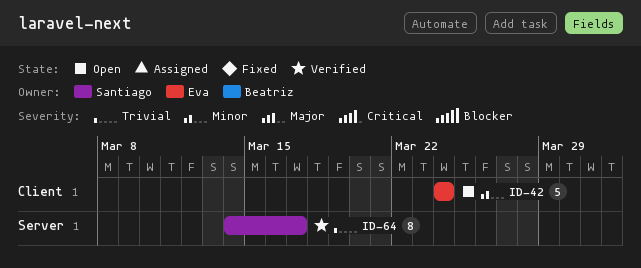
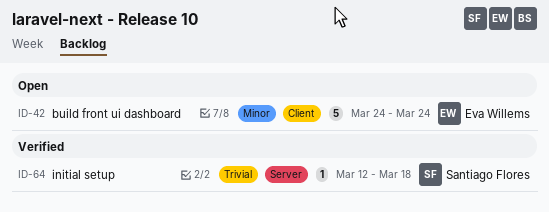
ID-64, estimate: 8 -> 1
ID-64, start: Mar 14 -> Mar 12
ID-64, due: Mar 17 -> Mar 18

